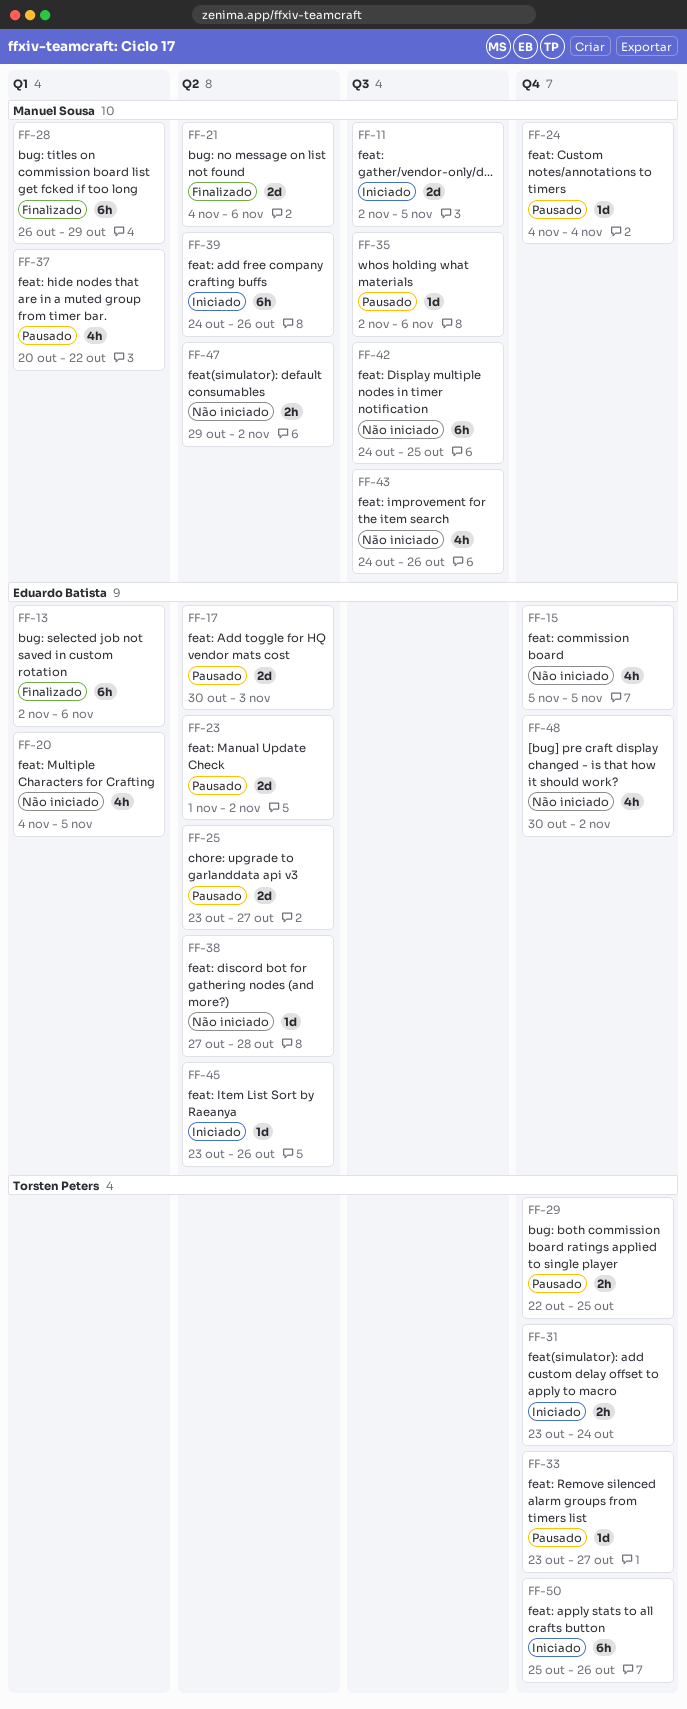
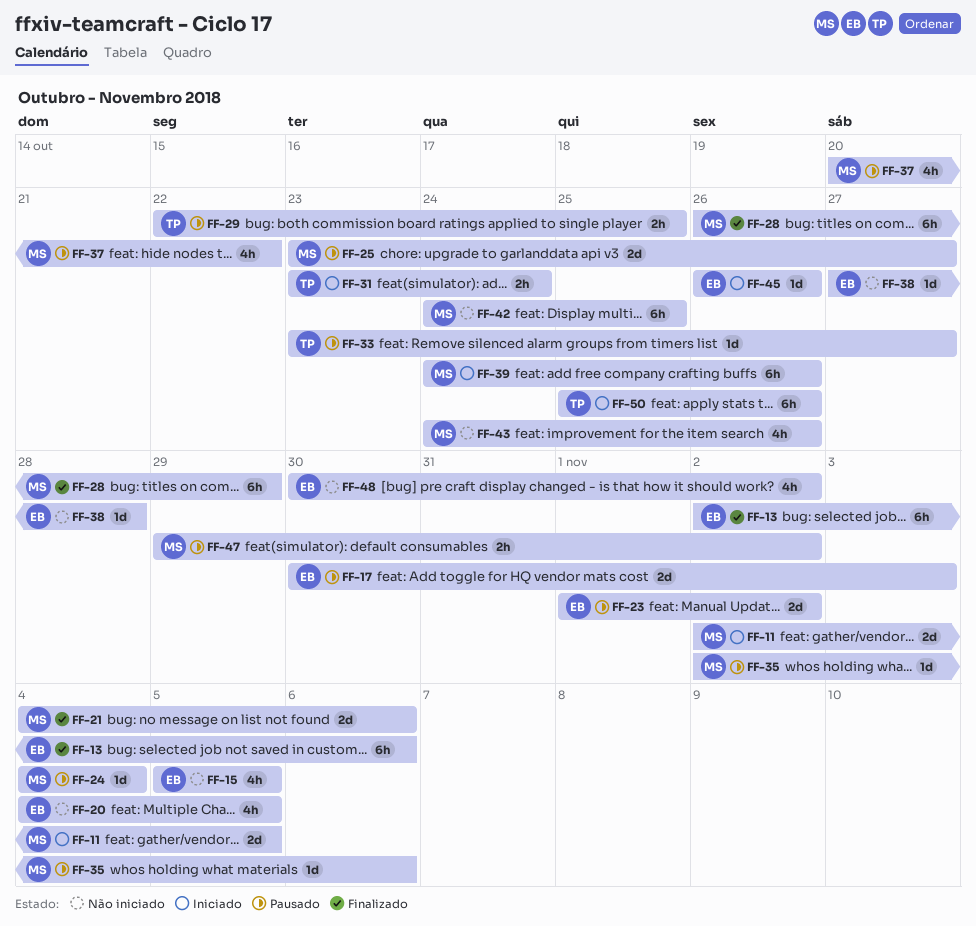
FF-25, owner: Eduardo Batista -> Manuel Sousa
FF-45, start: Oct 23 -> Oct 26
FF-47, status: Não iniciado -> Pausado

